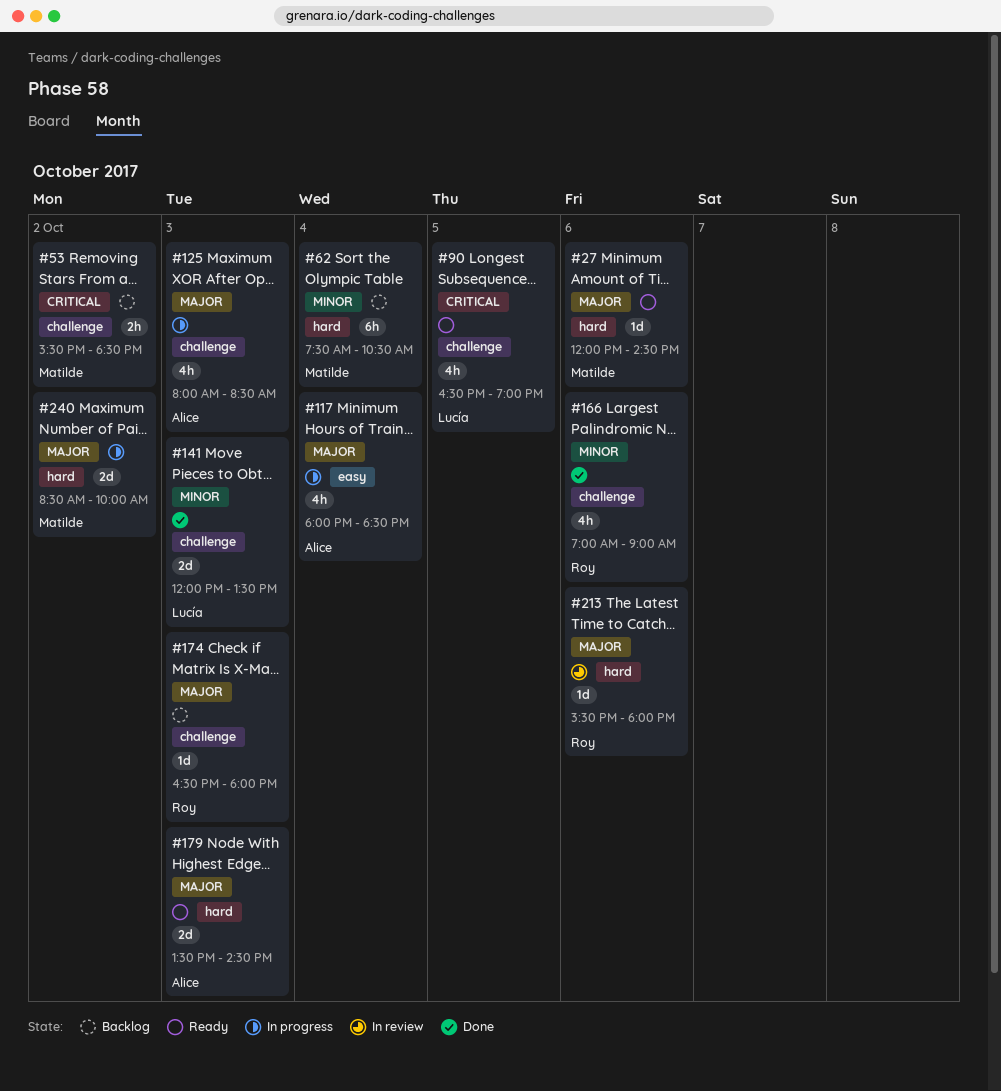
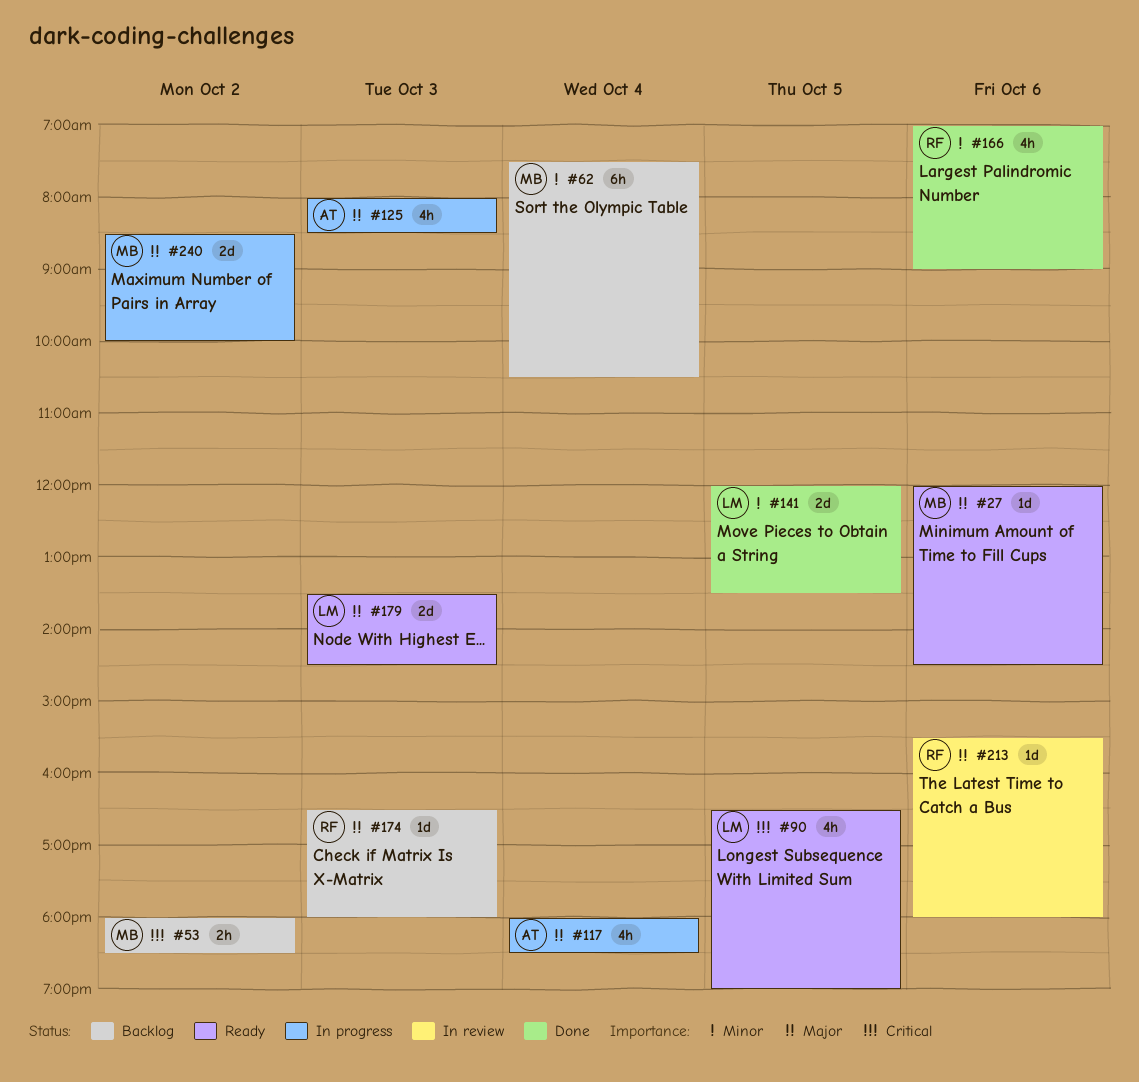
#53, begins: 15:30 -> 18:00
#141, day: Oct 3 -> Oct 5
#179, owner: Alice -> Lucía

